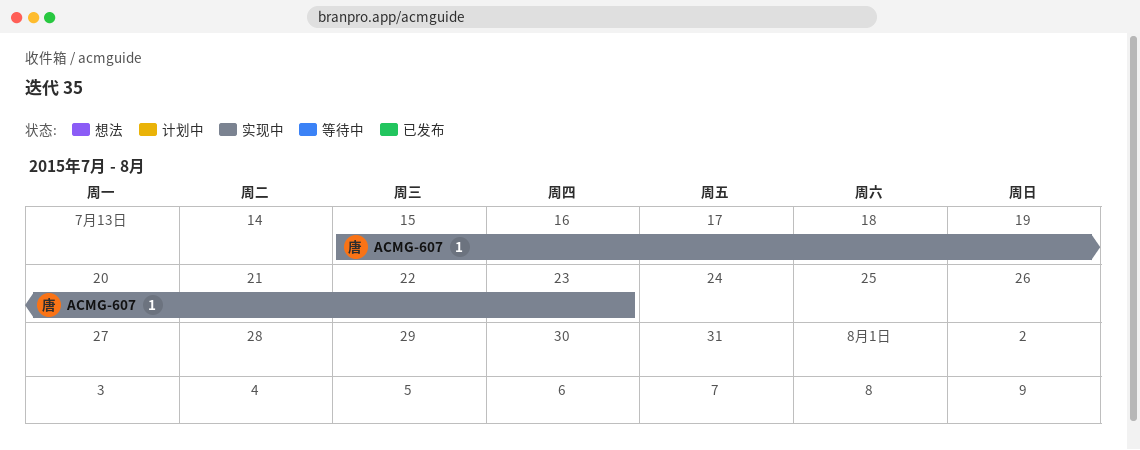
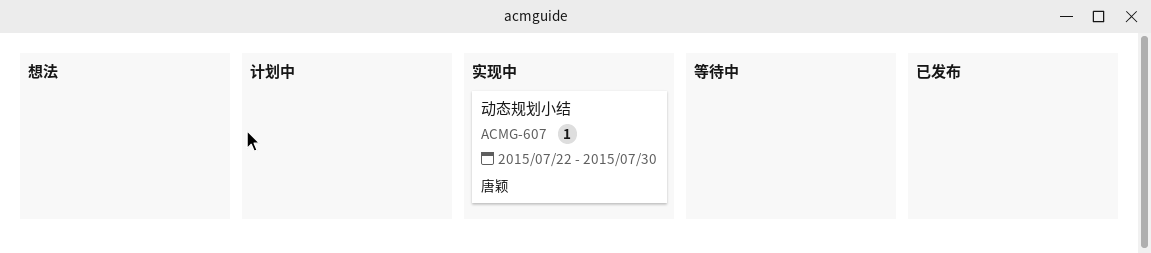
ACMG-607, start: Jul 15 -> Jul 22
ACMG-607, due: Jul 23 -> Jul 30

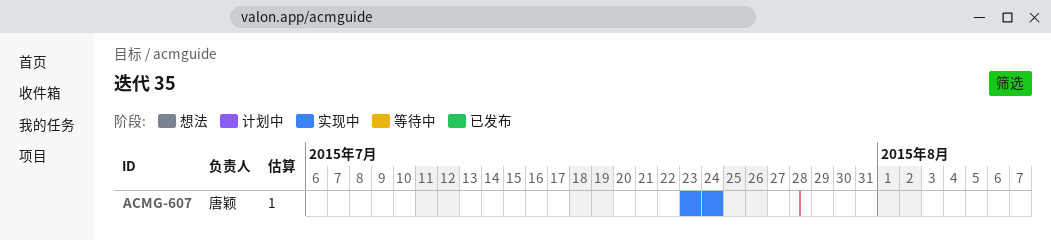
ACMG-607, start: Jul 22 -> Jul 23
ACMG-607, due: Jul 30 -> Jul 24

